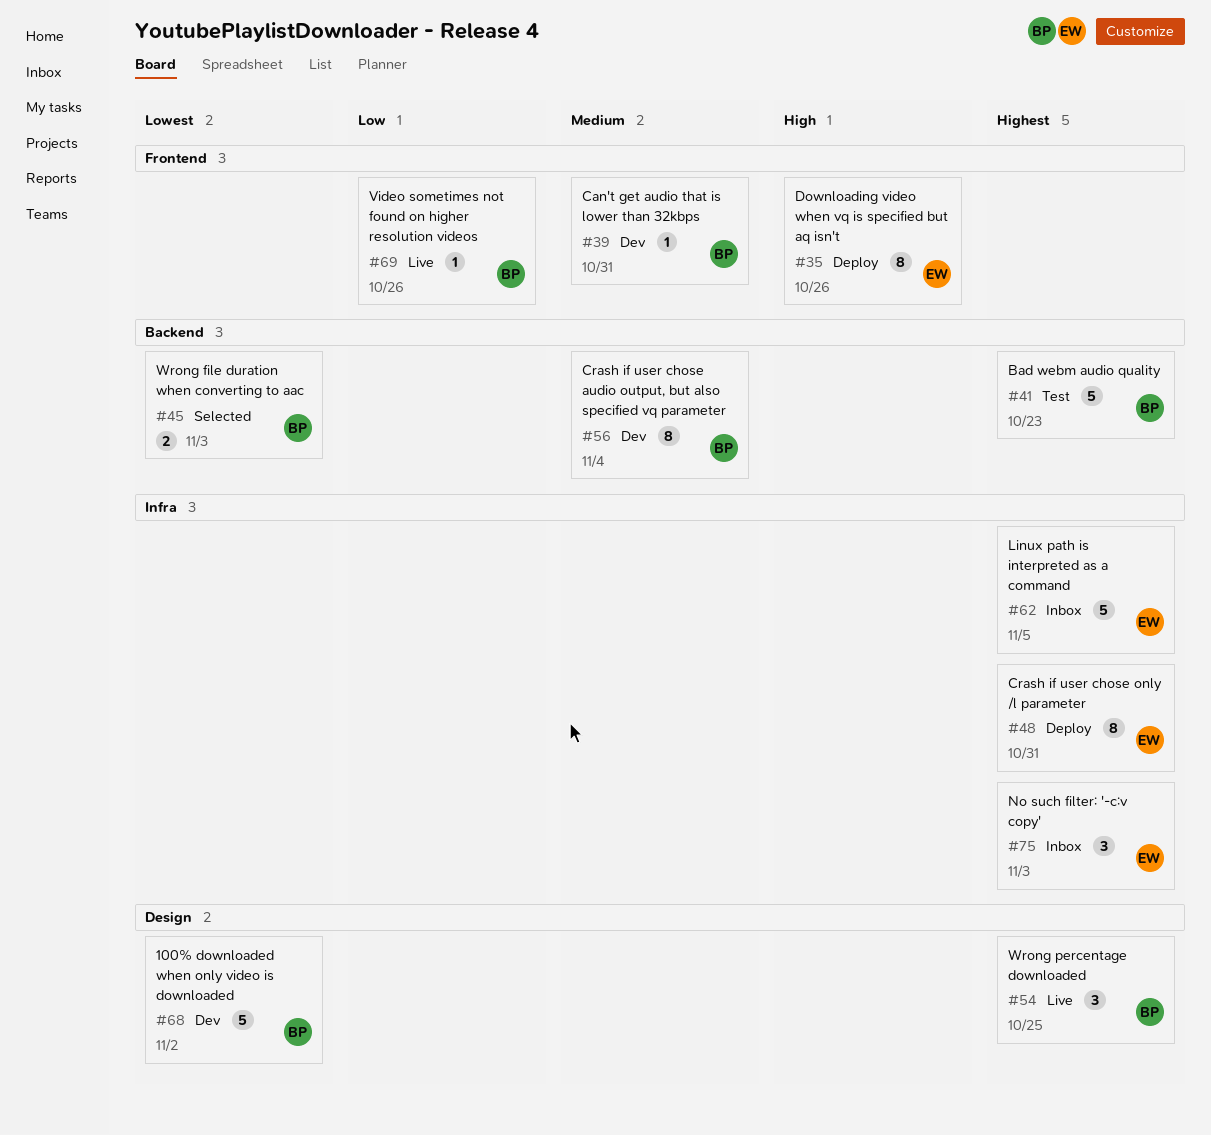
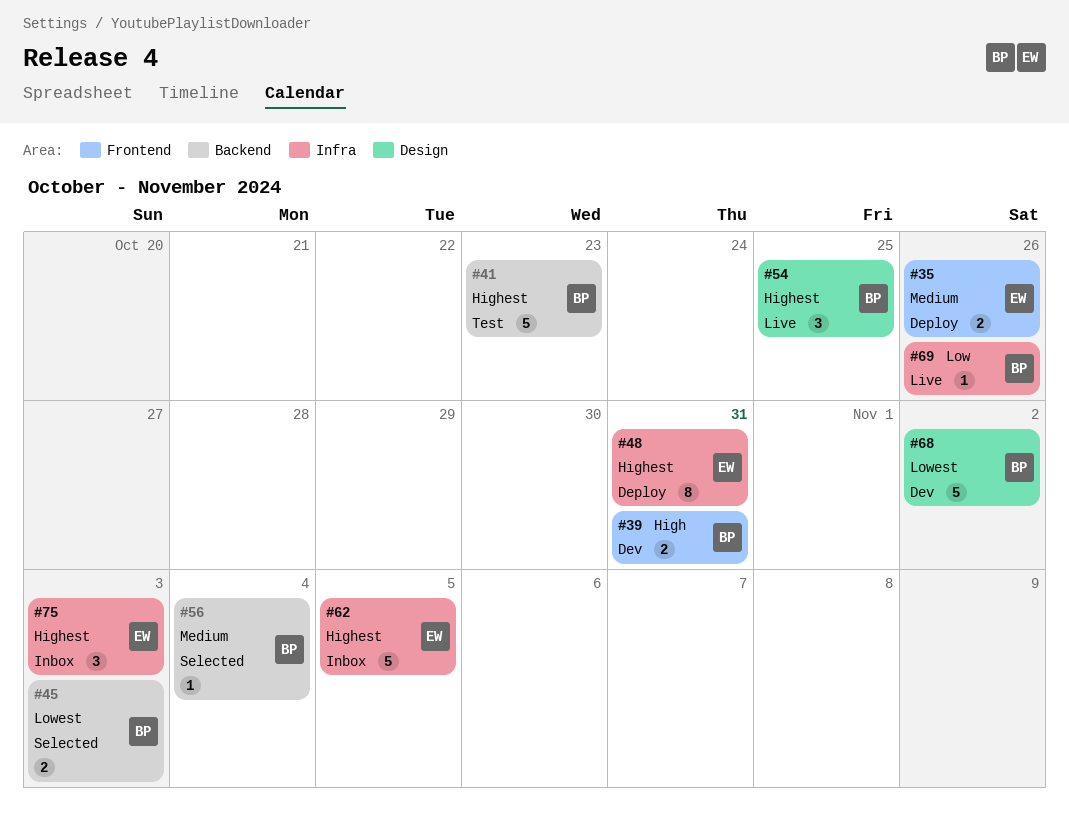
#35, priority: High -> Medium
#35, estimate: 8 -> 2
#39, priority: Medium -> High
#39, estimate: 1 -> 2
#56, status: Dev -> Selected
#56, estimate: 8 -> 1
#69, label: Frontend -> Infra

